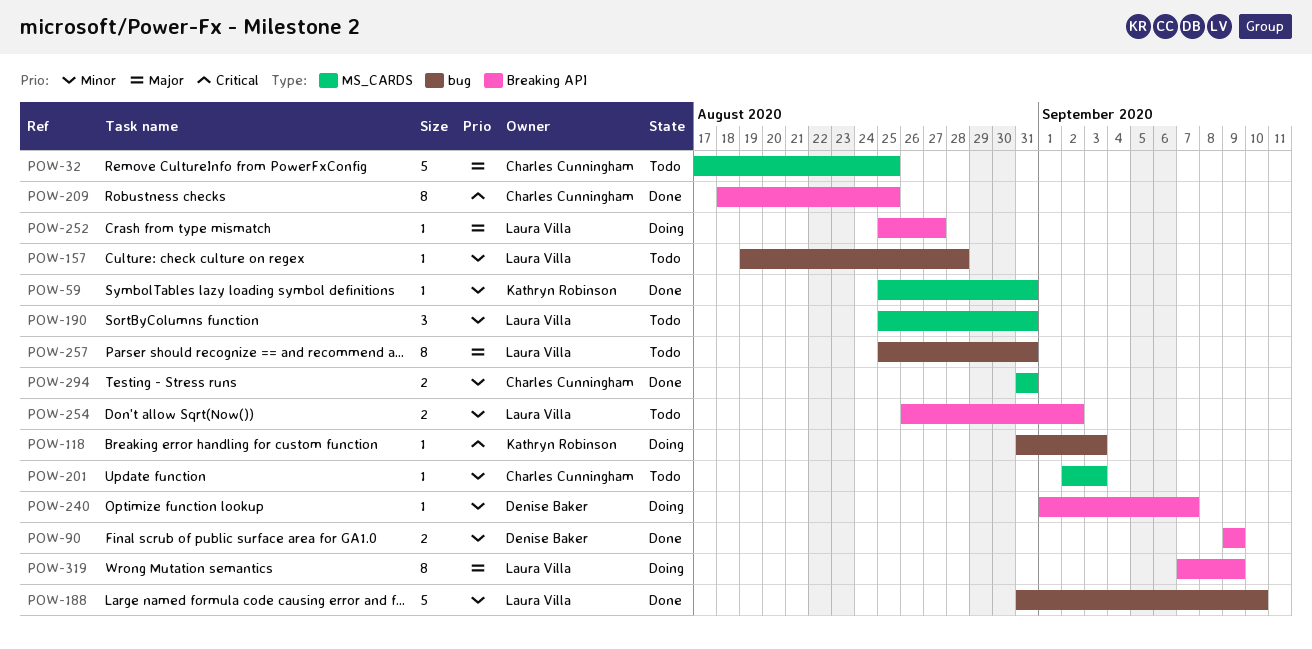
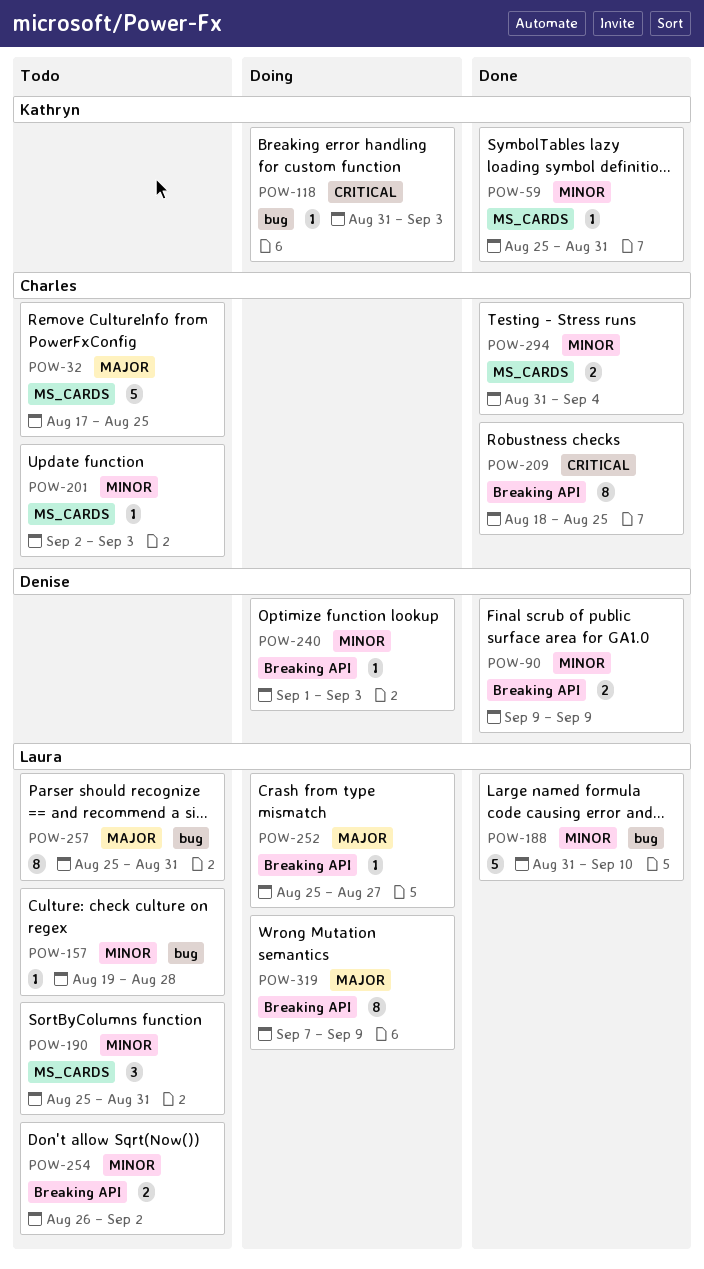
POW-240, due: Sep 7 -> Sep 3
POW-294, due: Aug 31 -> Sep 4

